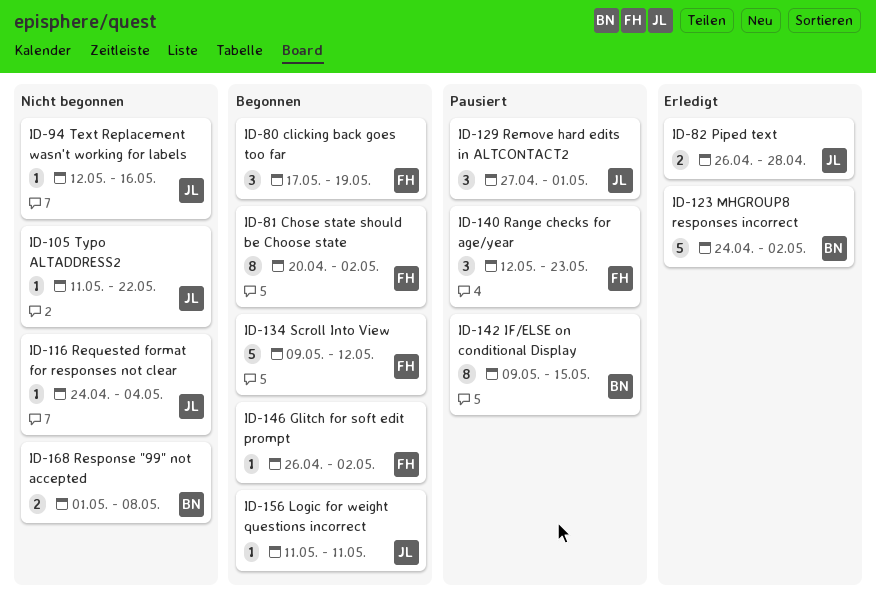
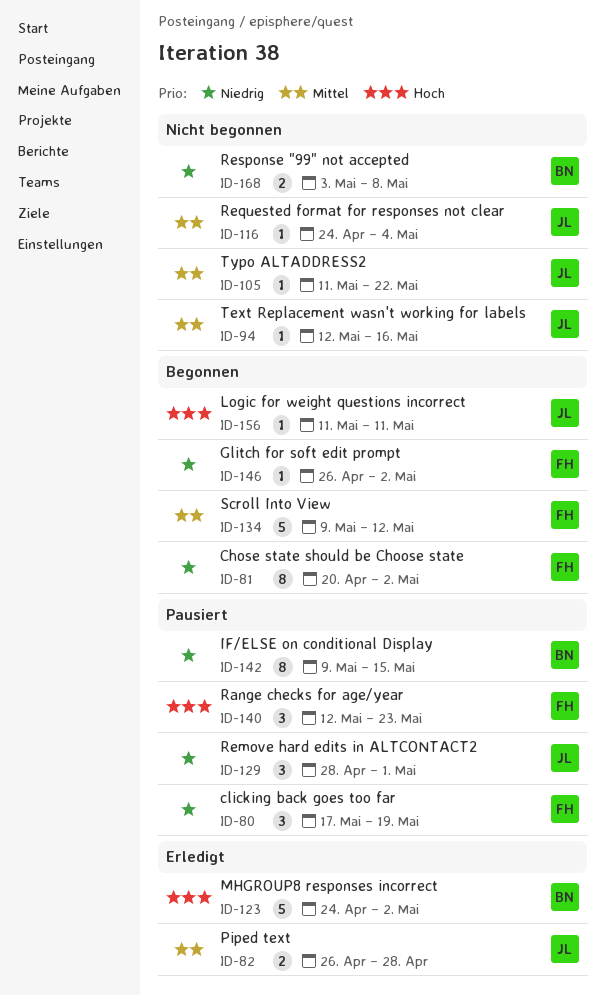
ID-80, status: Begonnen -> Pausiert
ID-129, start: Apr 27 -> Apr 28
ID-168, start: May 1 -> May 3

